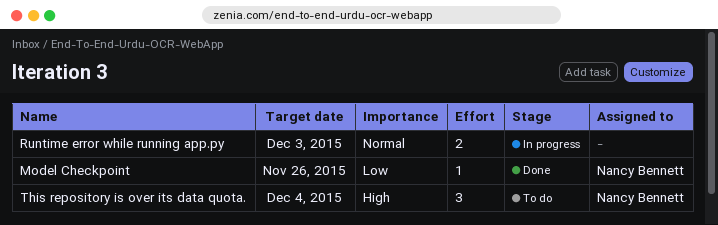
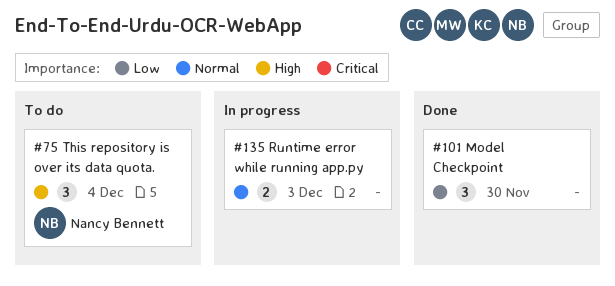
Model Checkpoint, owner: Nancy Bennett -> none
Model Checkpoint, estimate: 1 -> 3
Model Checkpoint, due: Nov 26 -> Nov 30

